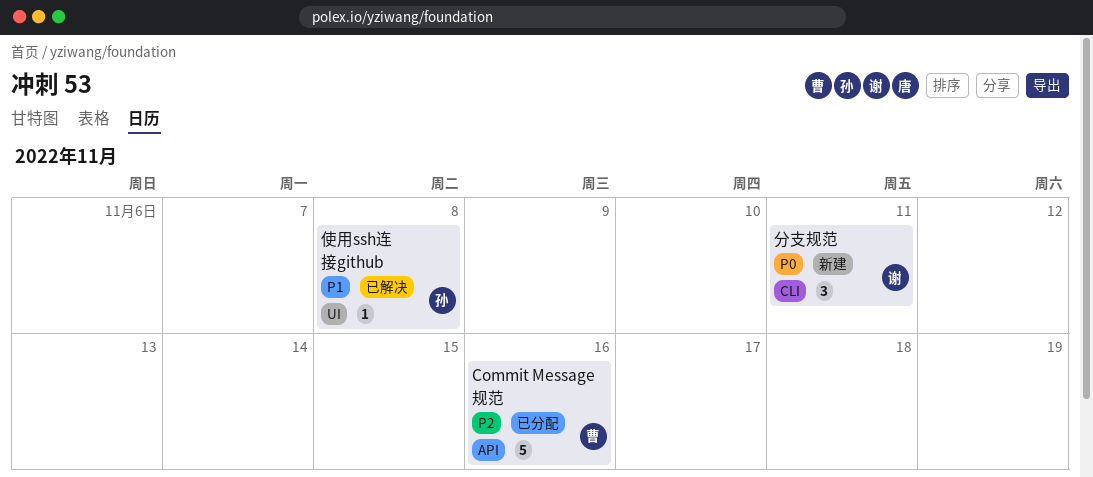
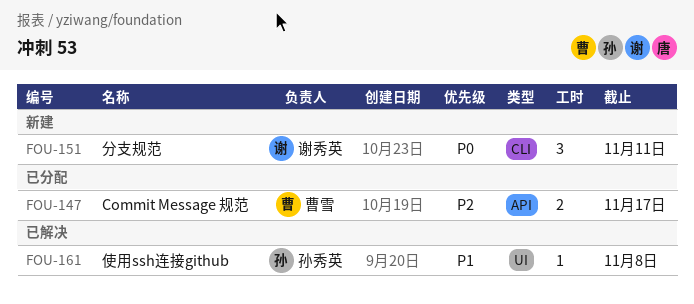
Commit Message 规范, estimate: 5 -> 2
Commit Message 规范, due: Nov 16 -> Nov 17

